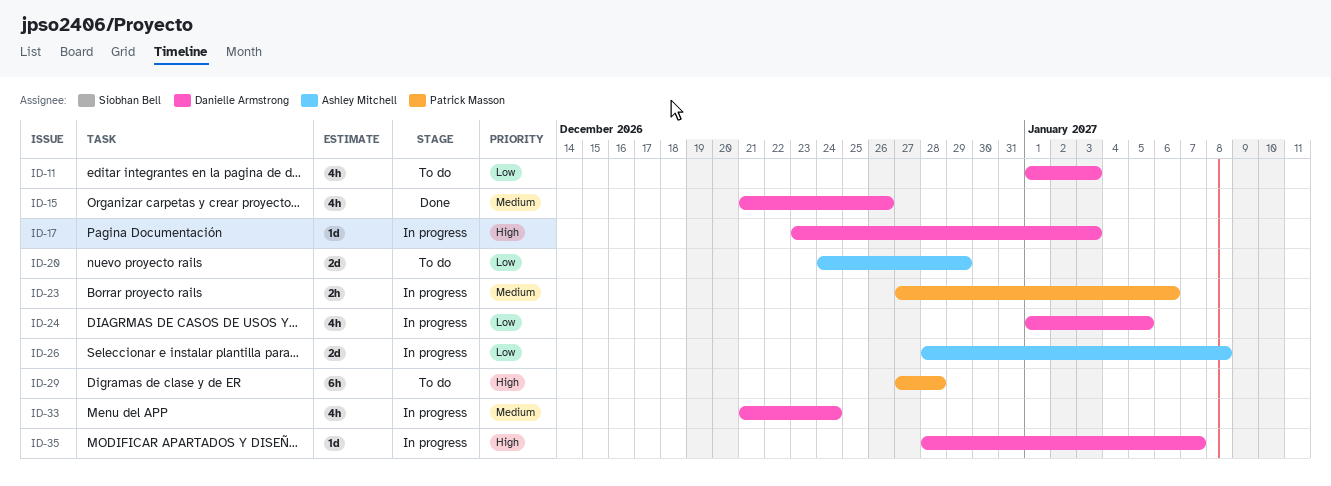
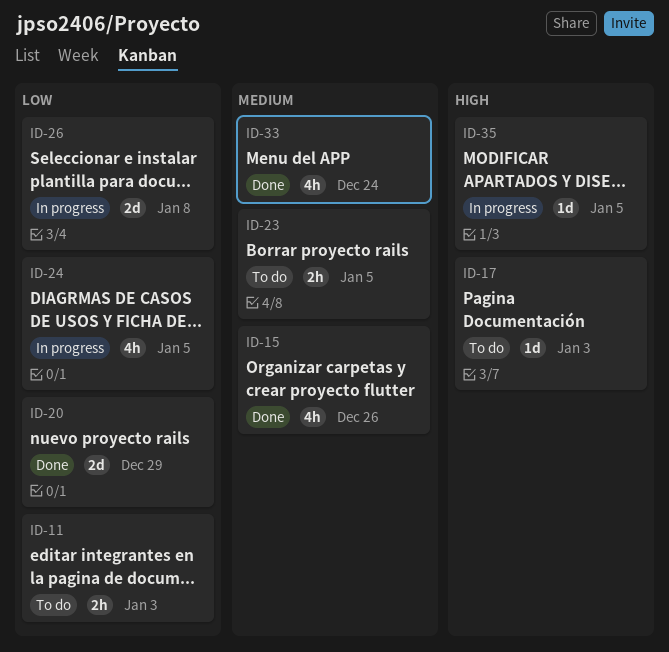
ID-11, estimate: 4h -> 2h
ID-17, status: In progress -> To do
ID-20, status: To do -> Done
ID-23, status: In progress -> To do
ID-23, due: Jan 6 -> Jan 5
ID-29: present -> none
ID-33, status: In progress -> Done
ID-35, due: Jan 7 -> Jan 5

